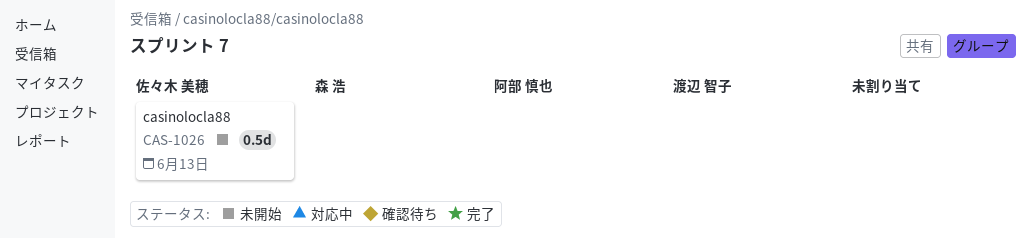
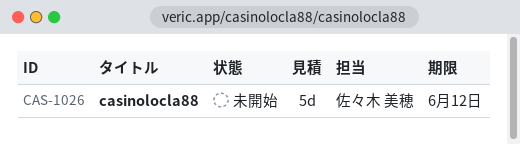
CAS-1026, estimate: 0.5d -> 5d
CAS-1026, due: Jun 13 -> Jun 12

